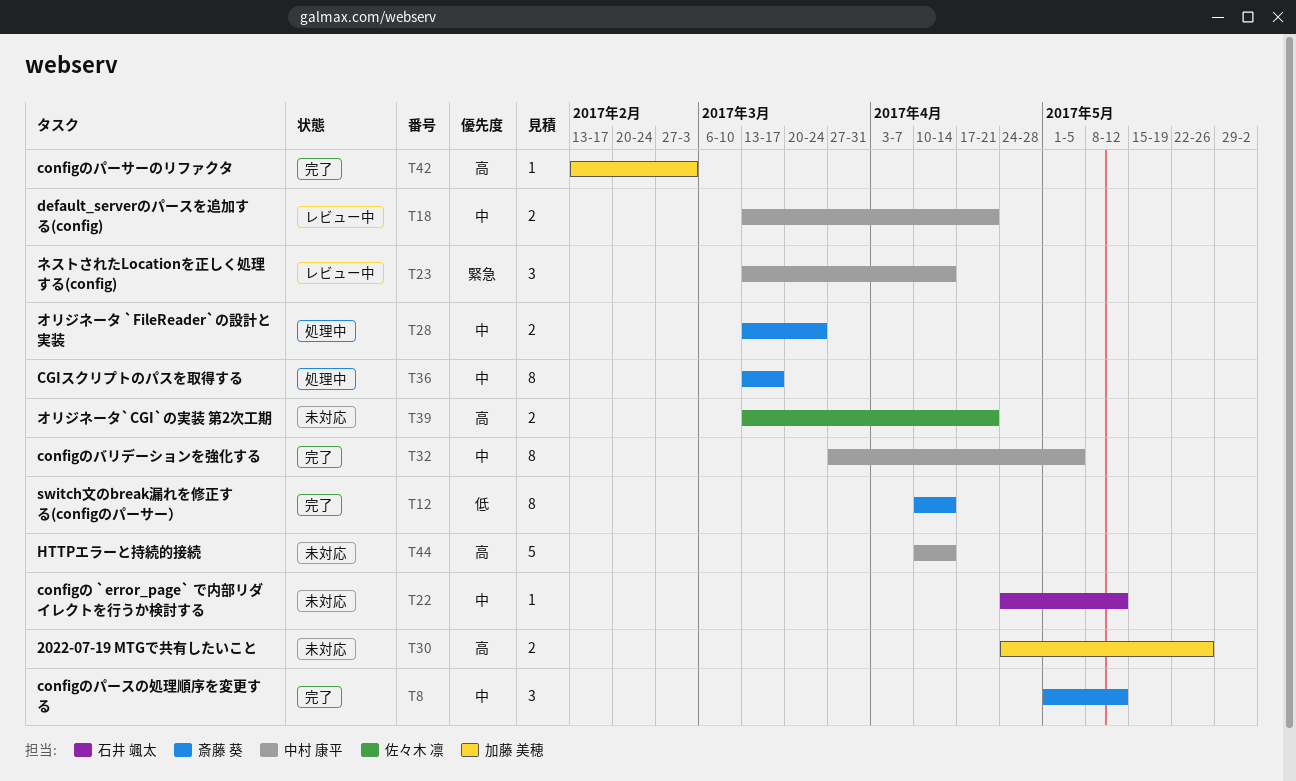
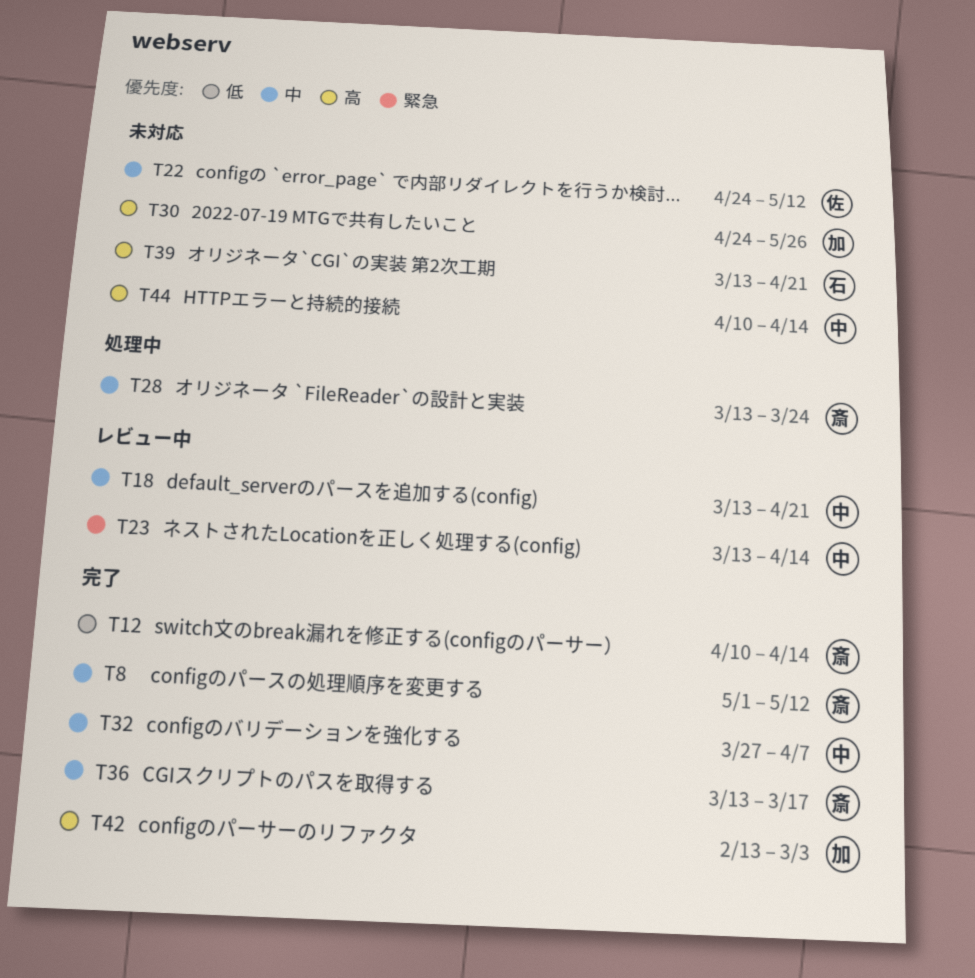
T22, owner: 石井 颯太 -> 佐々木 凛
T32, due: May 5 -> Apr 7
T36, status: 処理中 -> 完了
T39, owner: 佐々木 凛 -> 石井 颯太

